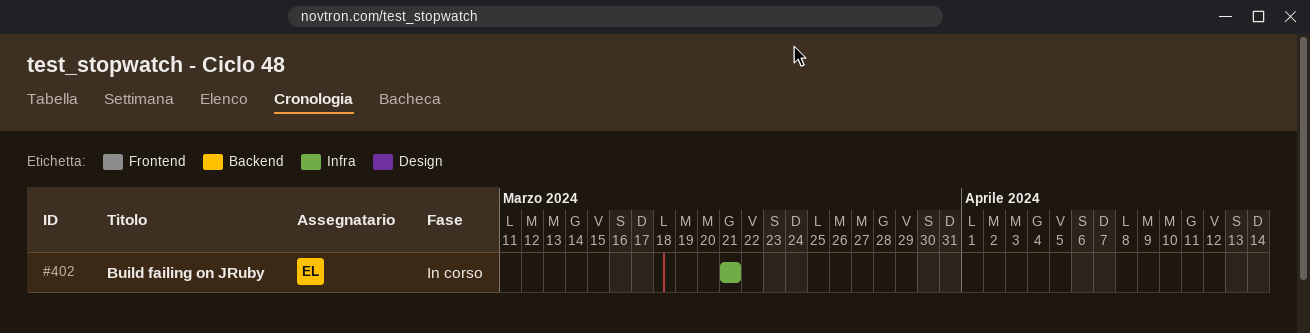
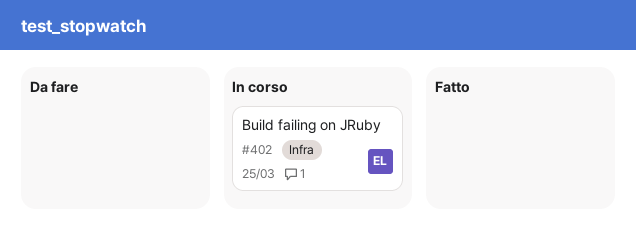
#402, due: Mar 21 -> Mar 25

